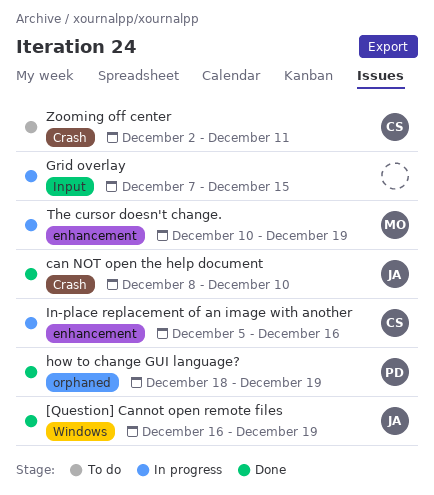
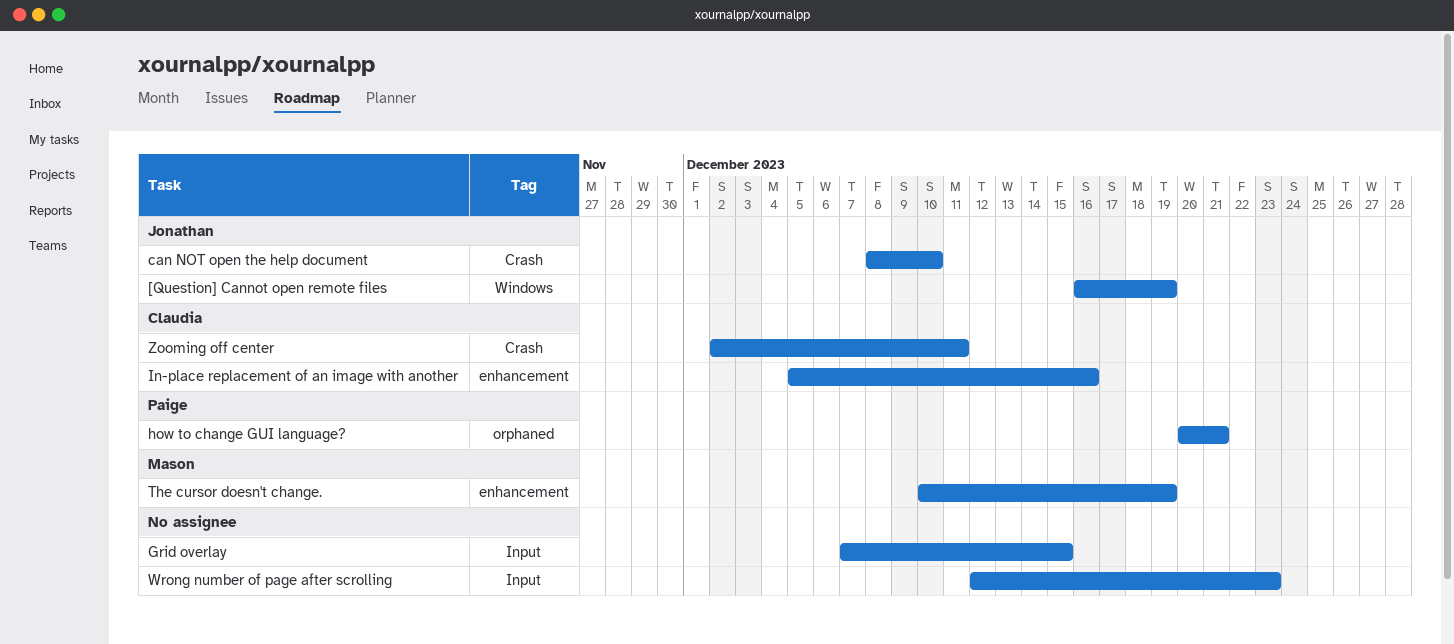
how to change GUI language?, start: Dec 18 -> Dec 20
how to change GUI language?, due: Dec 19 -> Dec 21
Wrong number of page after scrolling: none -> present

